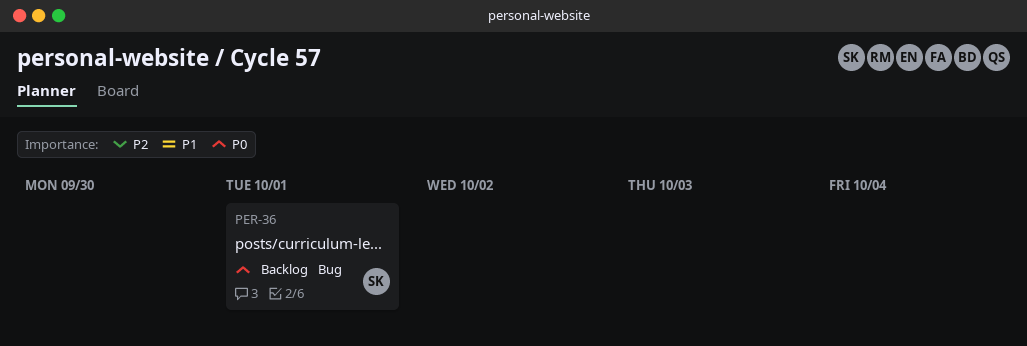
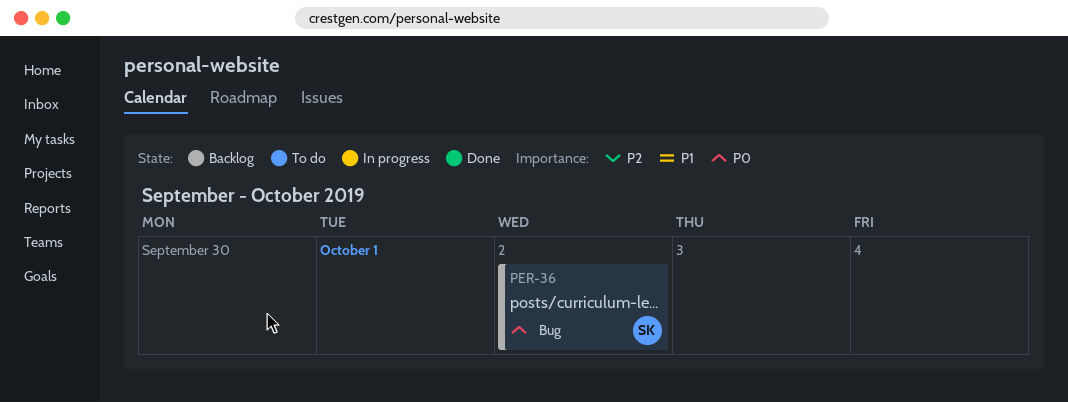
PER-36, due: Oct 1 -> Oct 2

